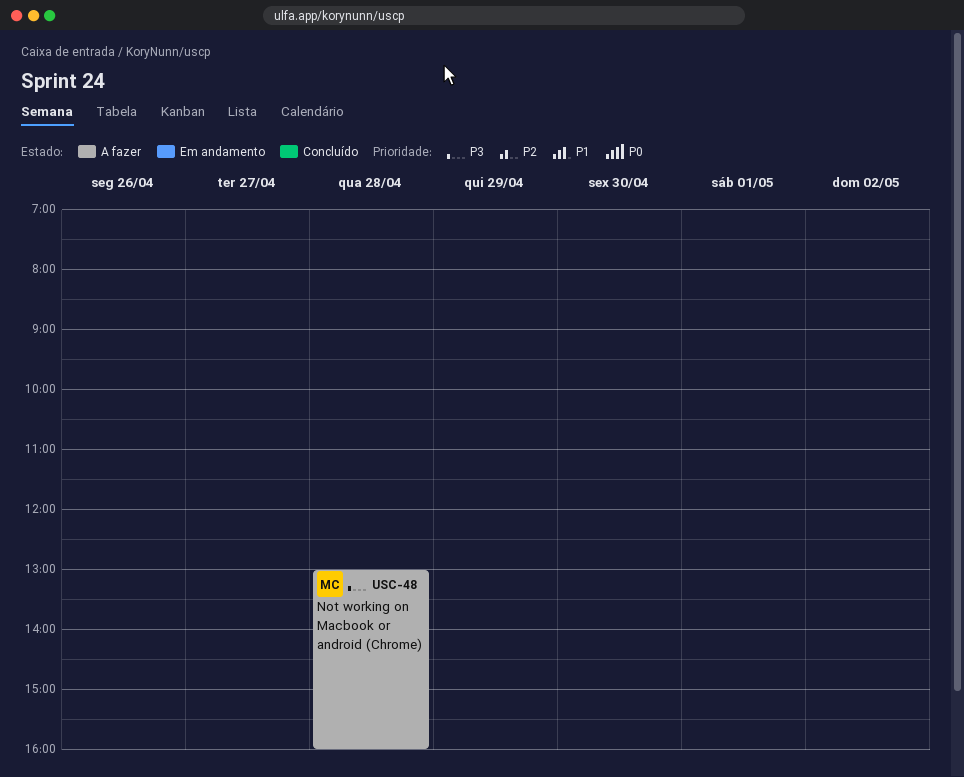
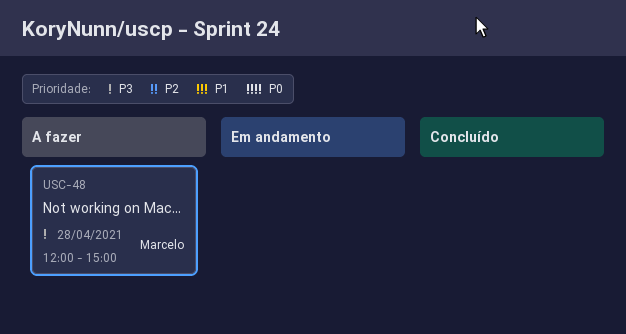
USC-48, begins: 13:00 -> 12:00
USC-48, ends: 16:00 -> 15:00

